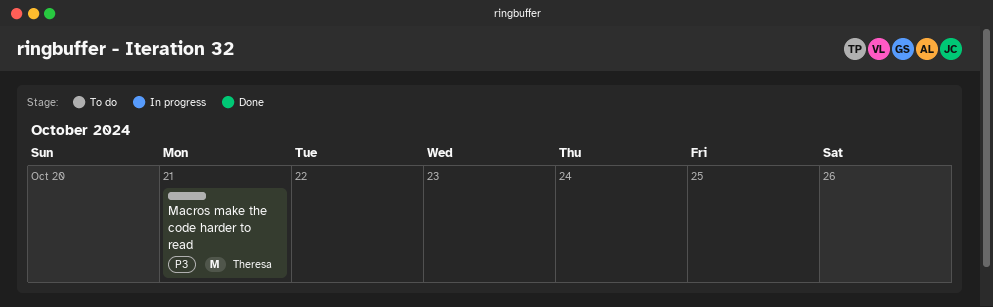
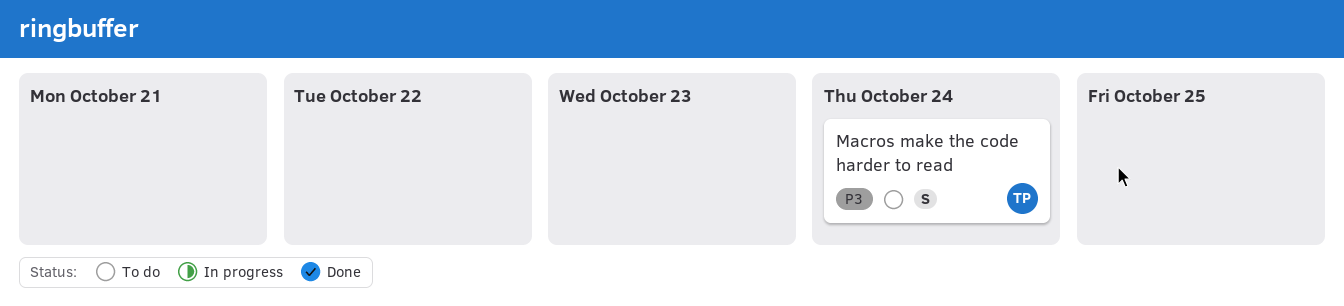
Macros make the code harder to read, estimate: M -> S
Macros make the code harder to read, due: Oct 21 -> Oct 24

